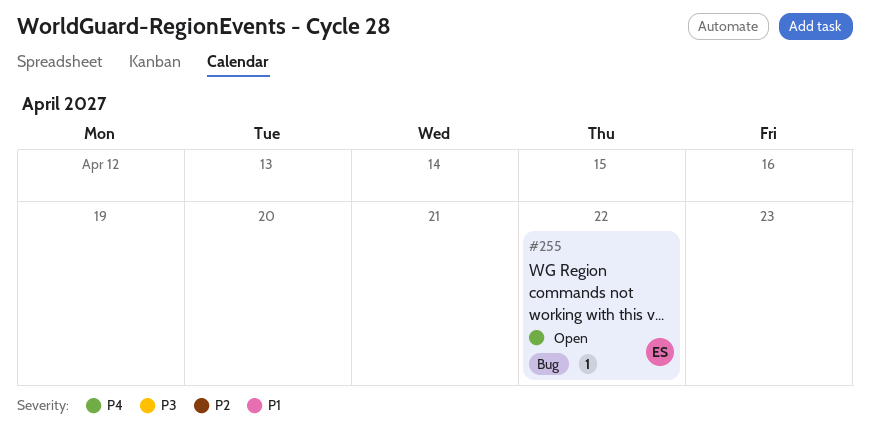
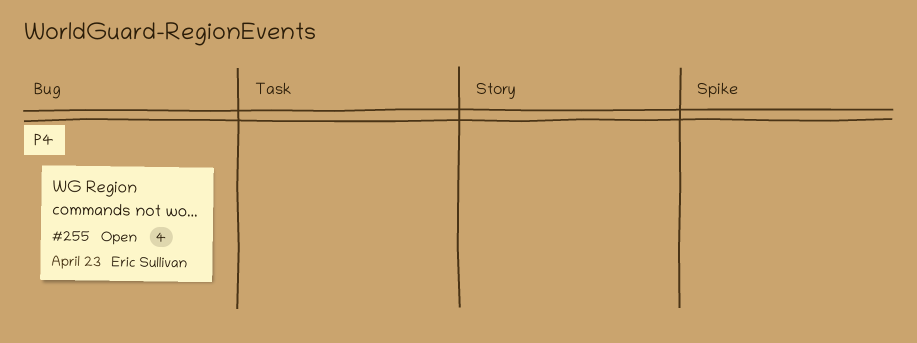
#255, estimate: 1 -> 4
#255, due: Apr 22 -> Apr 23

